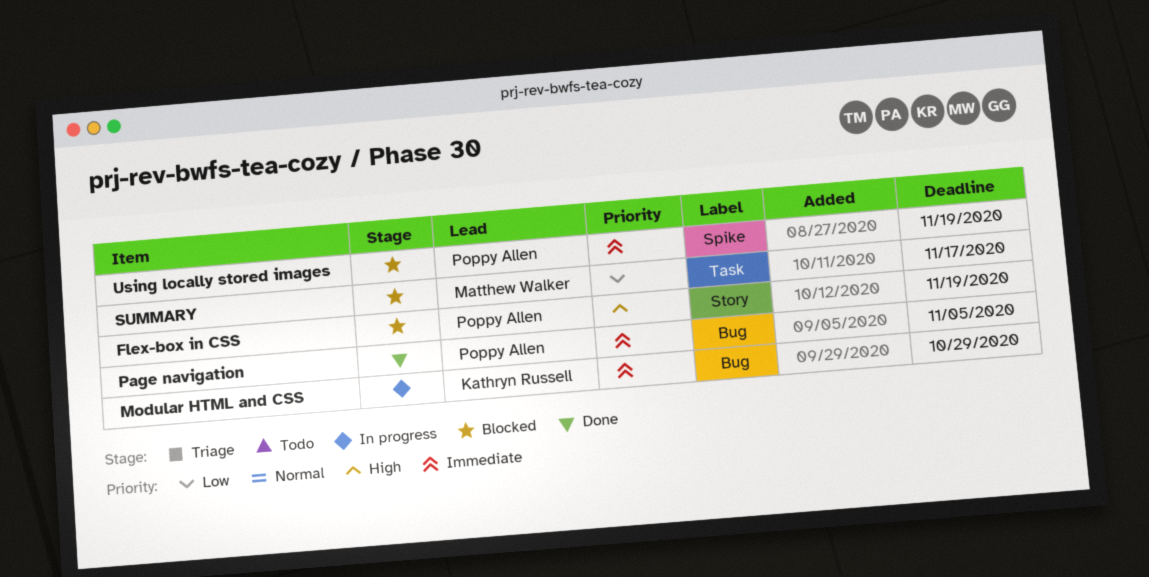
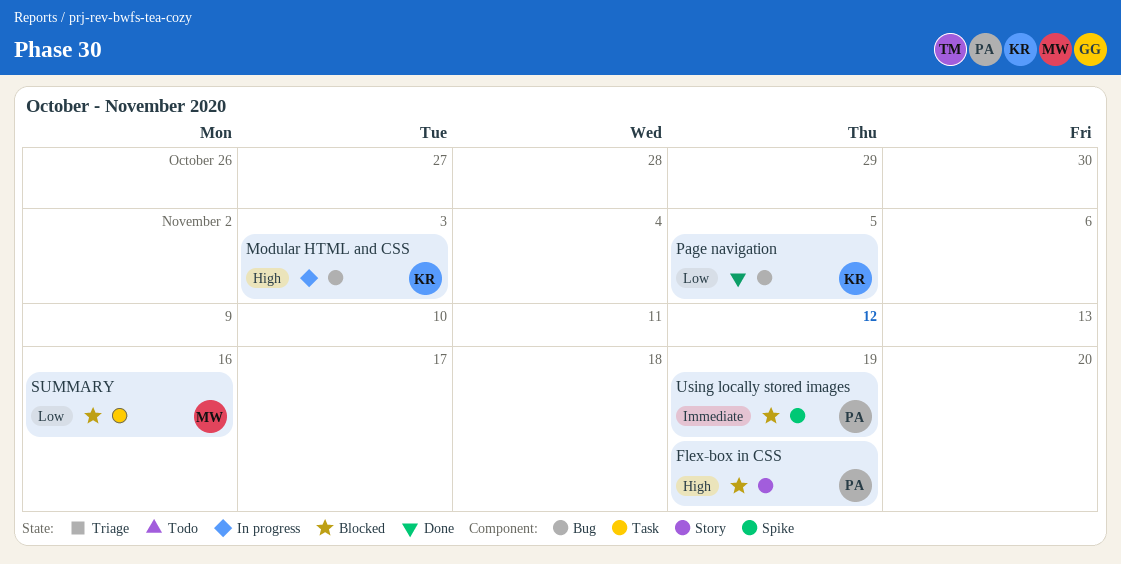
Modular HTML and CSS, priority: Immediate -> High
Modular HTML and CSS, due: Oct 29 -> Nov 3
Page navigation, owner: Poppy Allen -> Kathryn Russell
Page navigation, priority: Immediate -> Low
SUMMARY, due: Nov 17 -> Nov 16

